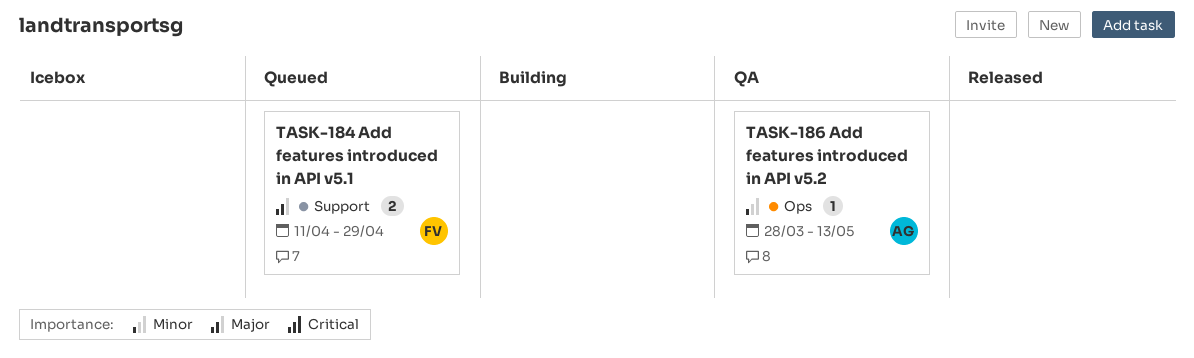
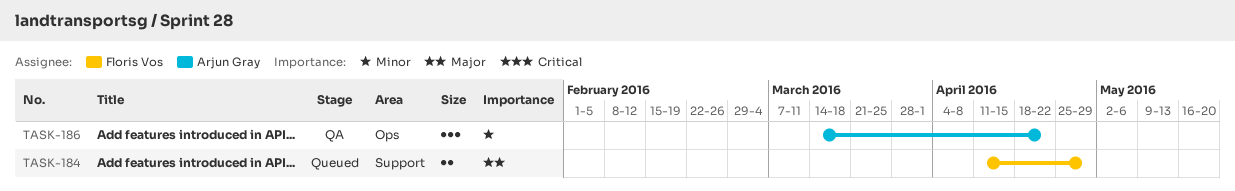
TASK-186, estimate: 1 -> 3
TASK-186, start: Mar 28 -> Mar 14
TASK-186, due: May 13 -> Apr 22

